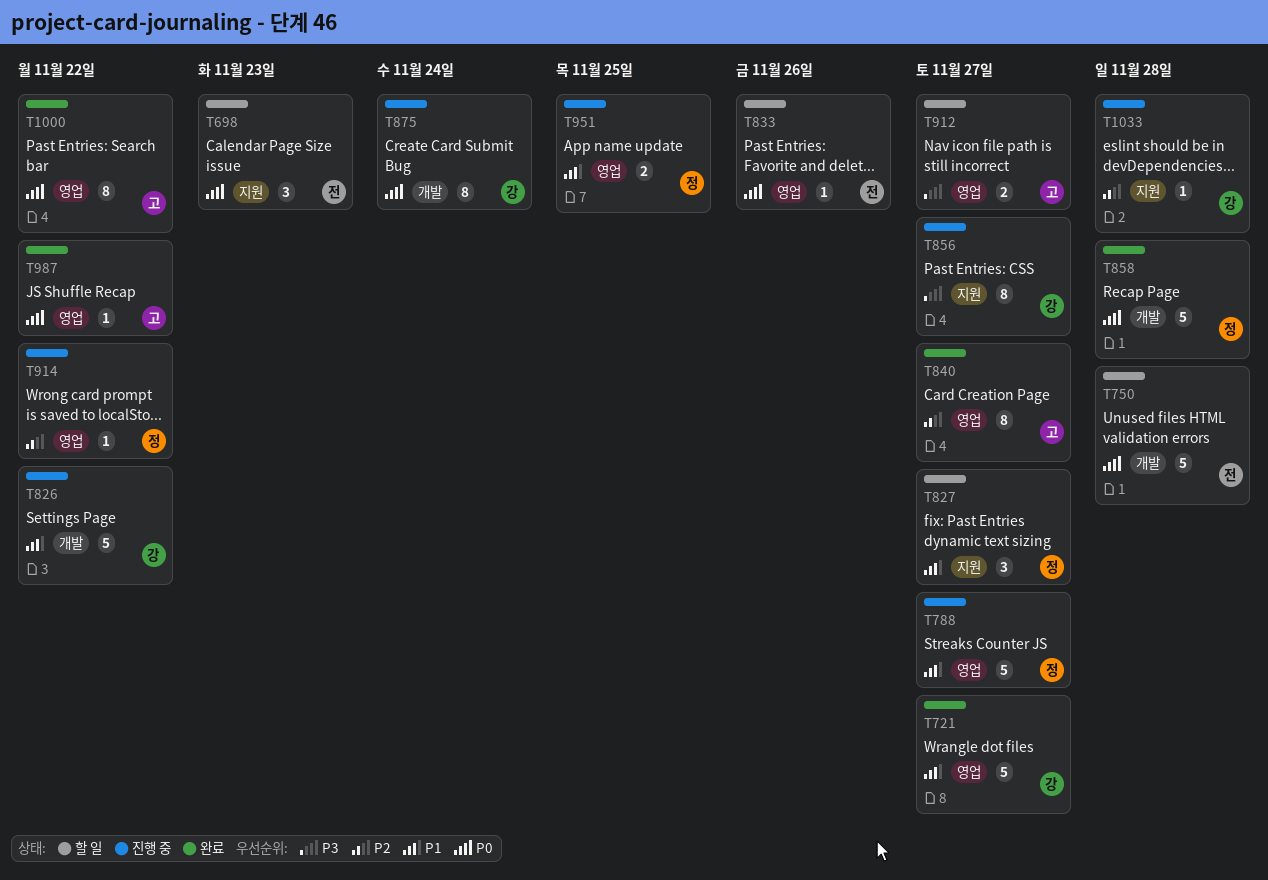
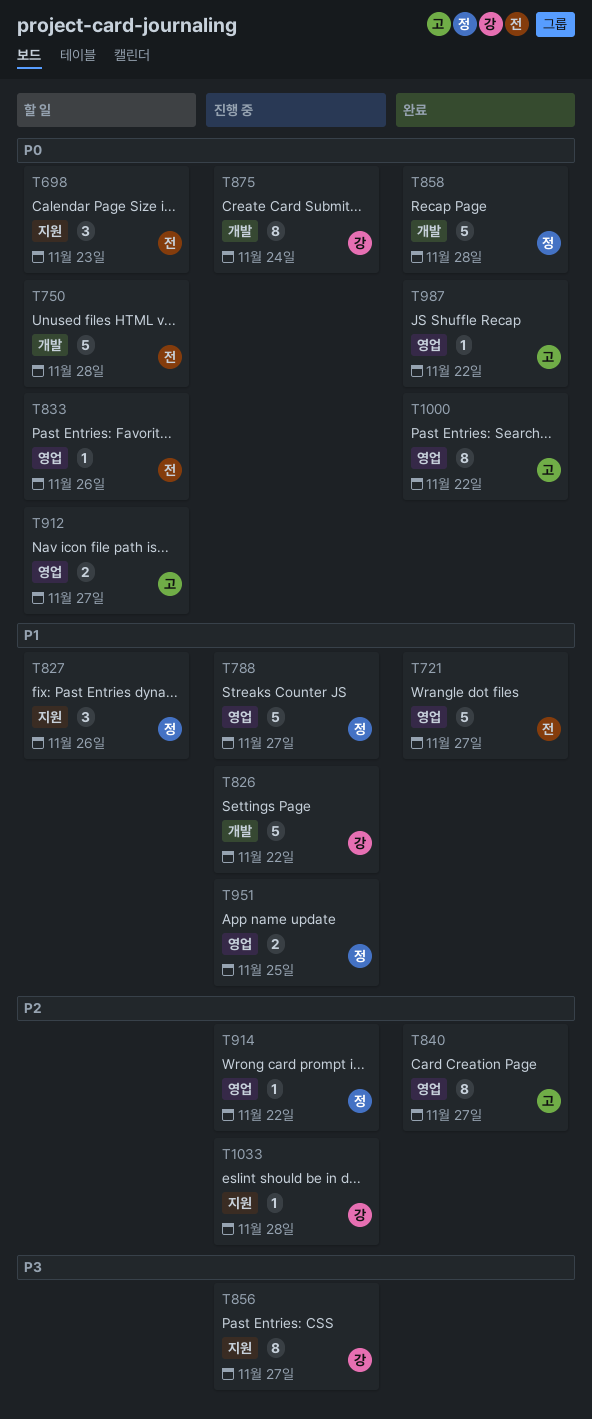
T721, owner: 강 -> 전
T827, due: Nov 27 -> Nov 26
T912, priority: P3 -> P0

